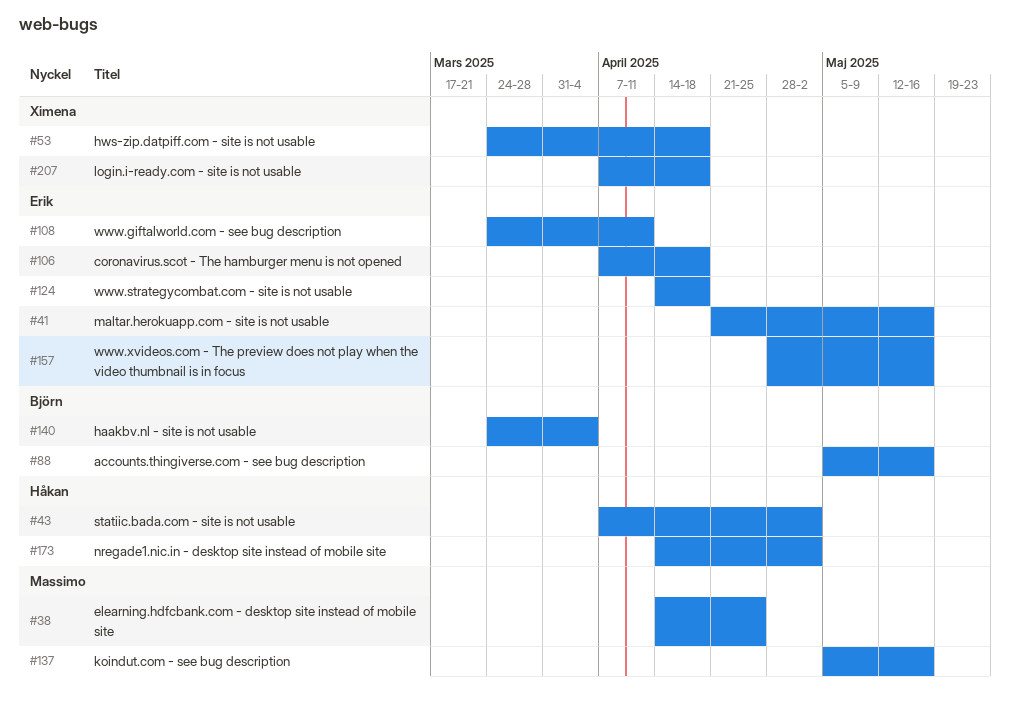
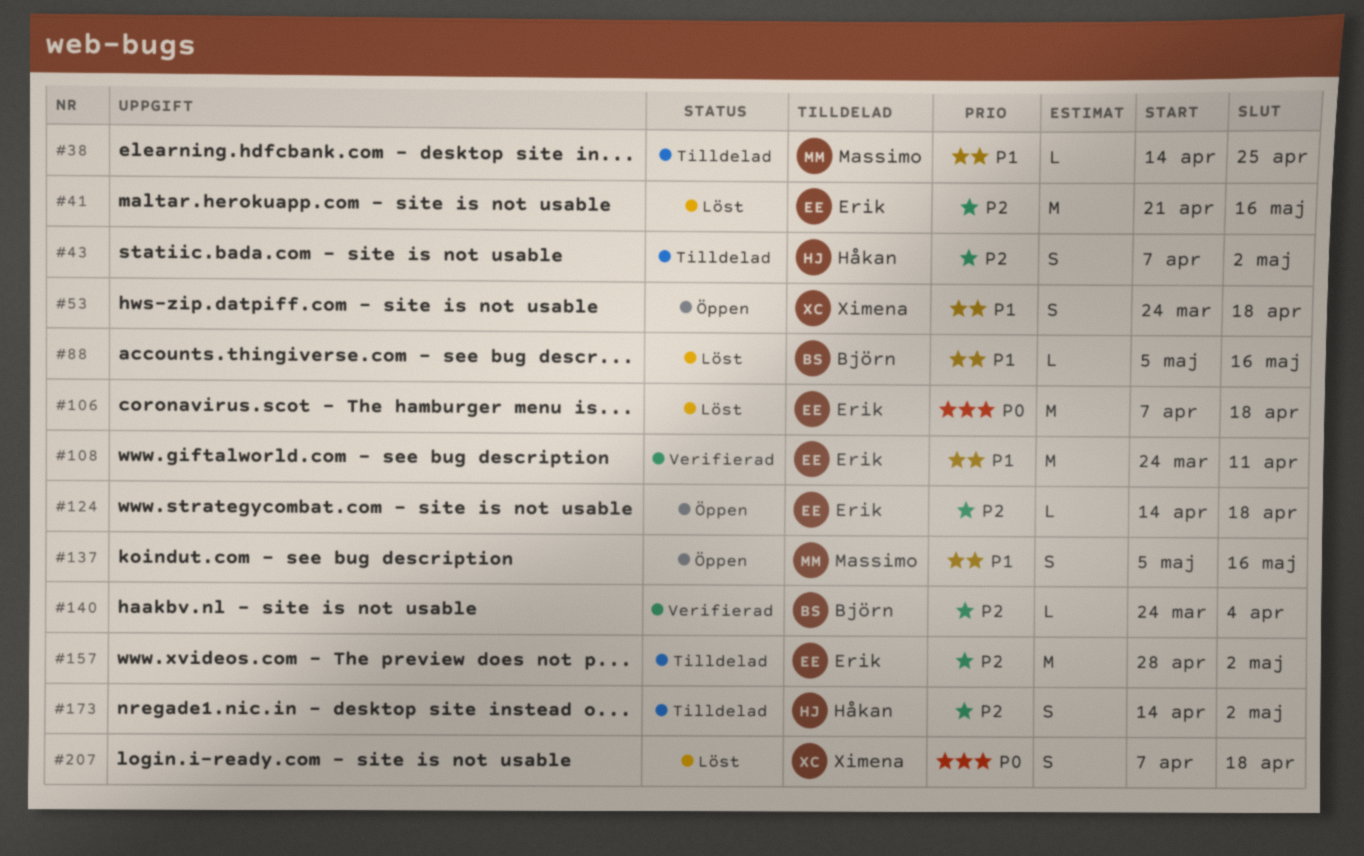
#157, due: May 16 -> May 2

